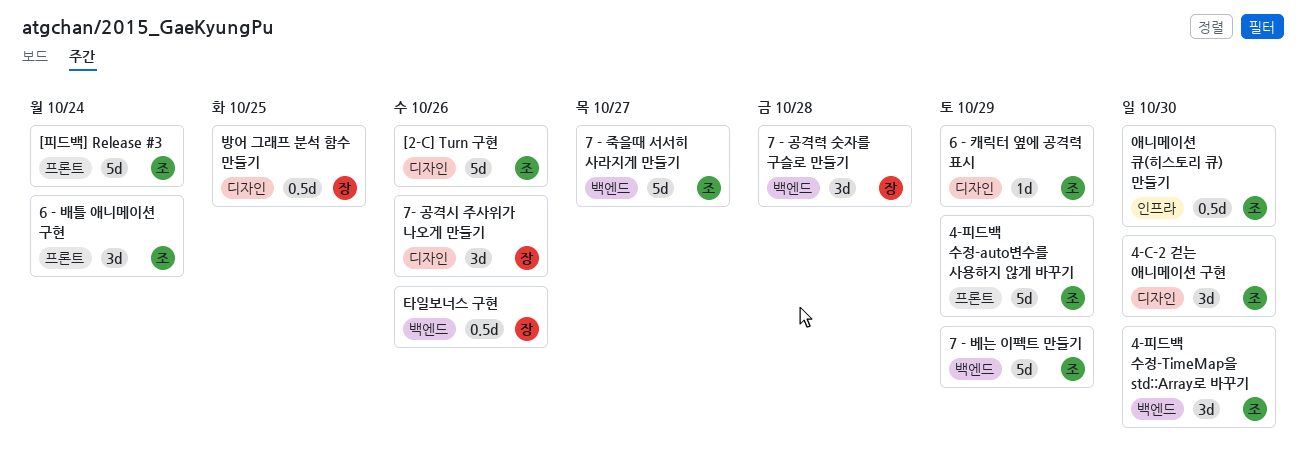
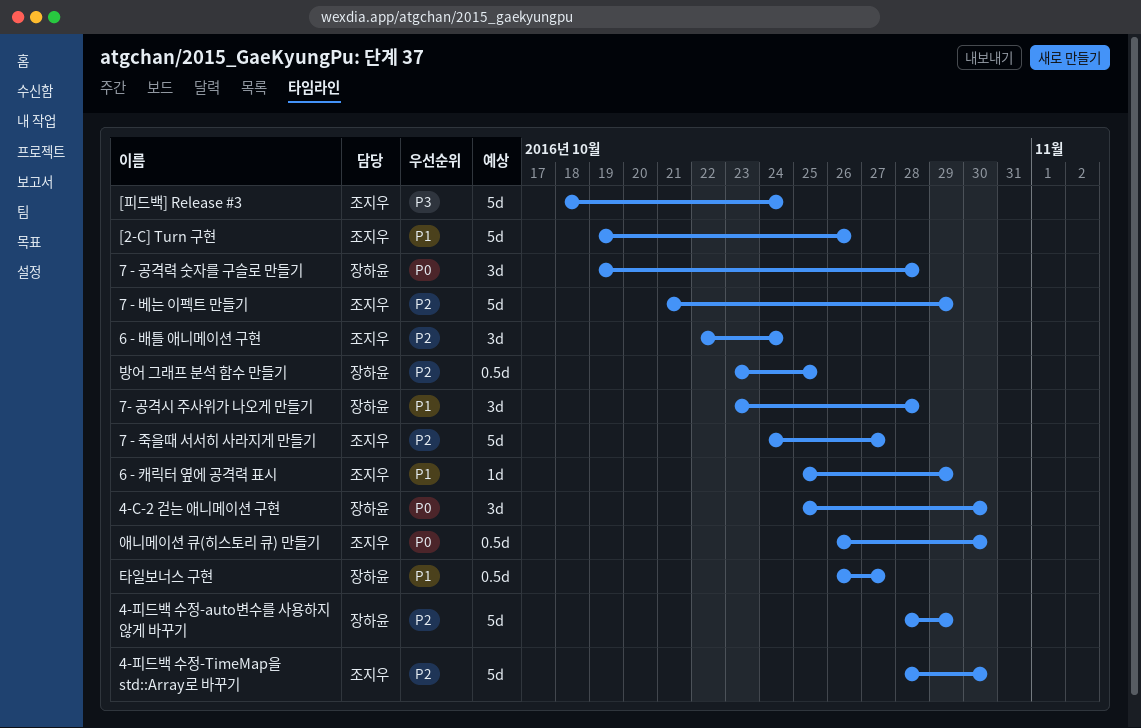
4-C-2 걷는 애니메이션 구현, owner: 조지우 -> 장하윤
4-피드백 수정-auto변수를 사용하지 않게 바꾸기, owner: 조지우 -> 장하윤
4-피드백 수정-TimeMap을 std::Array로 바꾸기, estimate: 3d -> 5d
7- 공격시 주사위가 나오게 만들기, due: Oct 26 -> Oct 28
타일보너스 구현, due: Oct 26 -> Oct 27

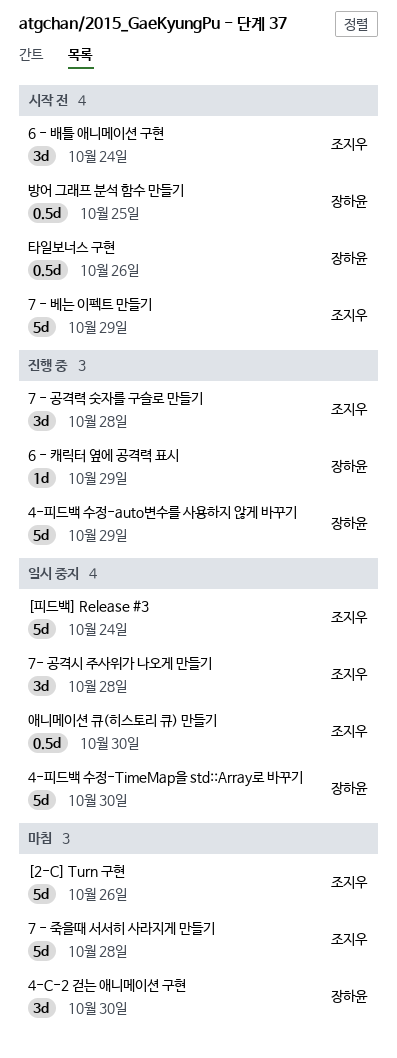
4-피드백 수정-TimeMap을 std::Array로 바꾸기, owner: 조지우 -> 장하윤
6 - 캐릭터 옆에 공격력 표시, owner: 조지우 -> 장하윤
7 - 공격력 숫자를 구슬로 만들기, owner: 장하윤 -> 조지우
7 - 죽을때 서서히 사라지게 만들기, due: Oct 27 -> Oct 28
7- 공격시 주사위가 나오게 만들기, owner: 장하윤 -> 조지우
타일보너스 구현, due: Oct 27 -> Oct 26

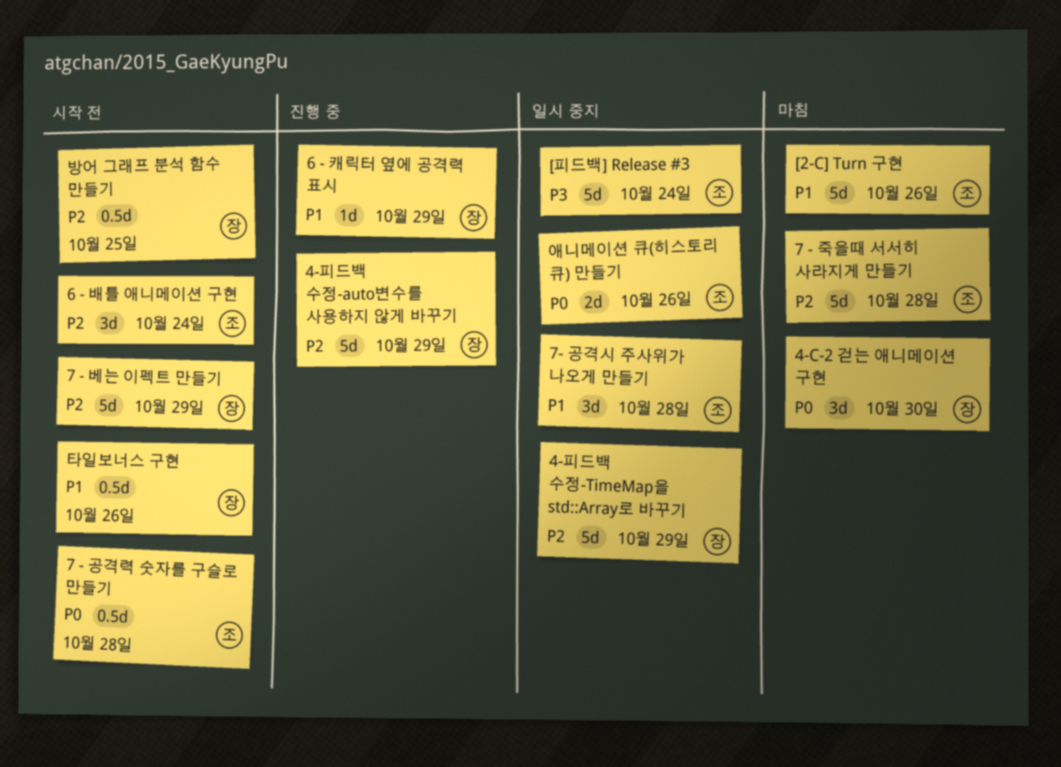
4-피드백 수정-TimeMap을 std::Array로 바꾸기, due: Oct 30 -> Oct 29
7 - 공격력 숫자를 구슬로 만들기, status: 진행 중 -> 시작 전
7 - 공격력 숫자를 구슬로 만들기, estimate: 3d -> 0.5d
7 - 베는 이펙트 만들기, owner: 조지우 -> 장하윤
애니메이션 큐(히스토리 큐) 만들기, estimate: 0.5d -> 2d
애니메이션 큐(히스토리 큐) 만들기, due: Oct 30 -> Oct 26

